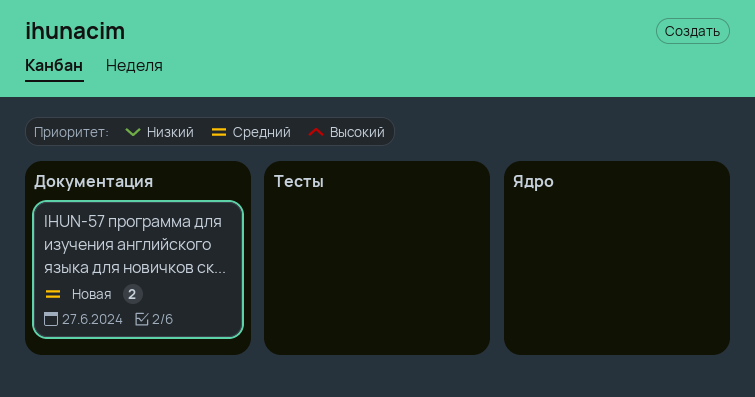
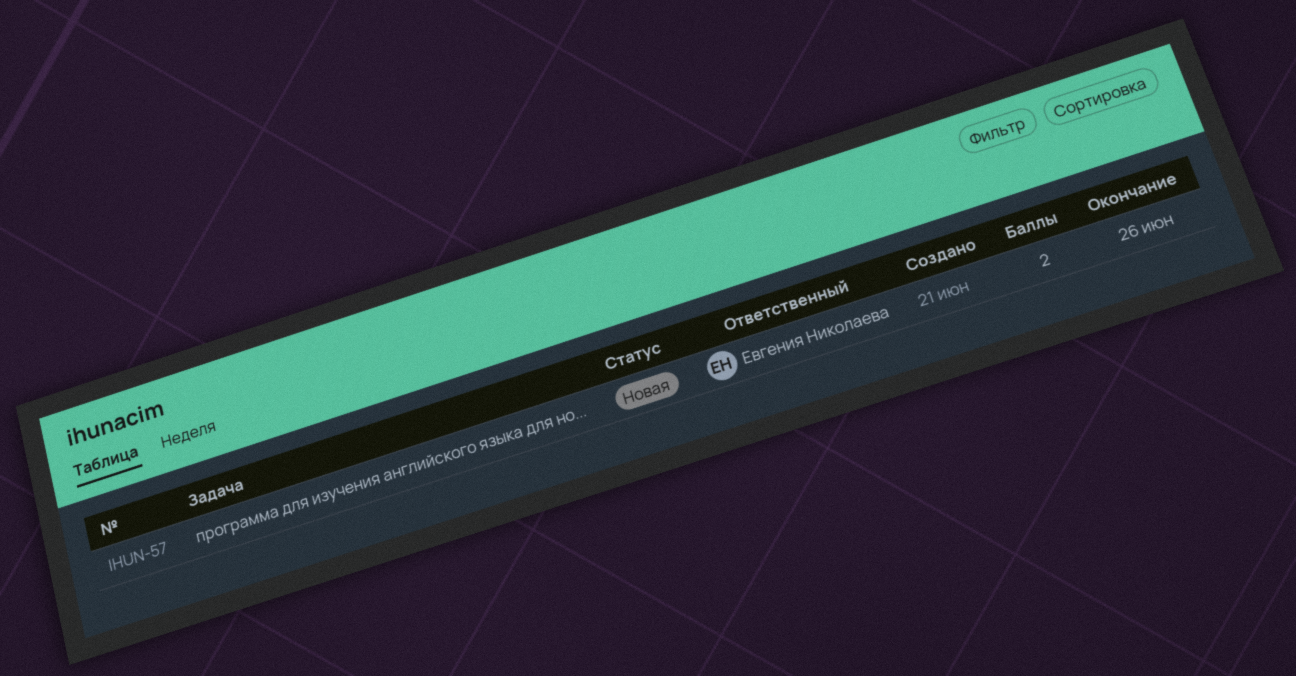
IHUN-57, due: Jun 27 -> Jun 26

